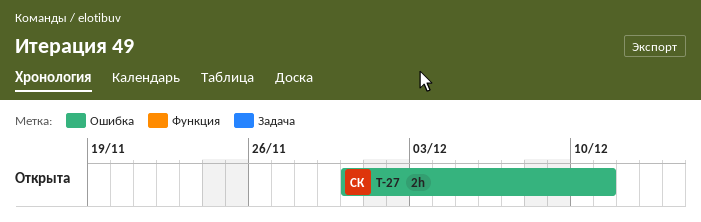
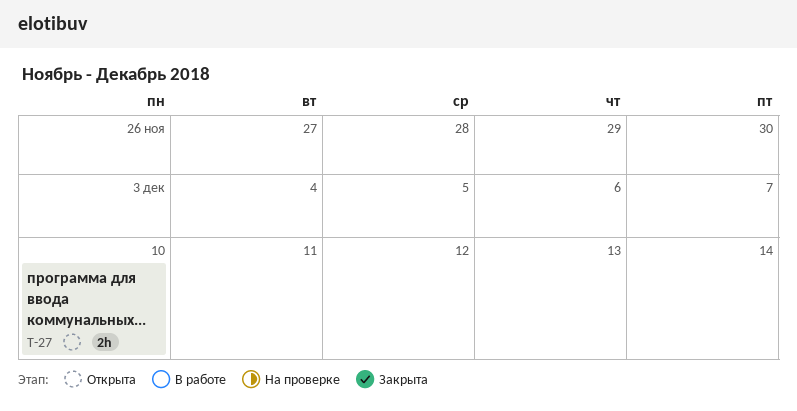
T-27, due: Dec 11 -> Dec 10

